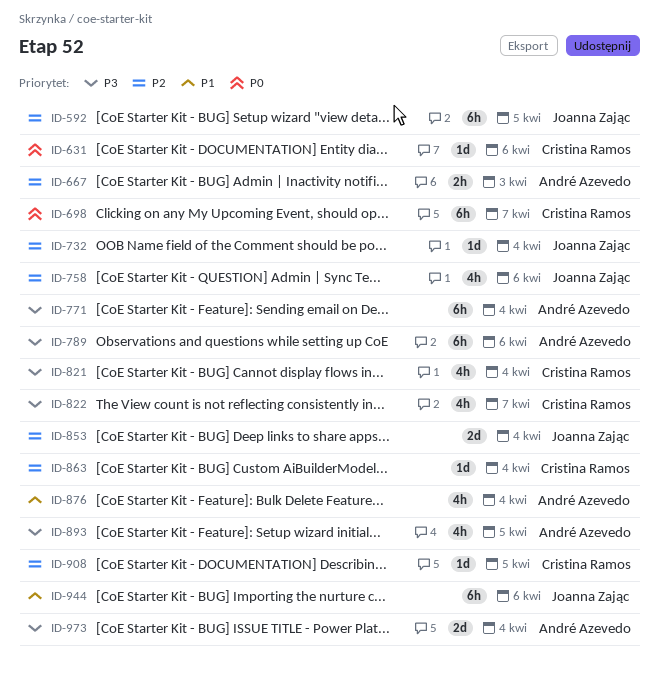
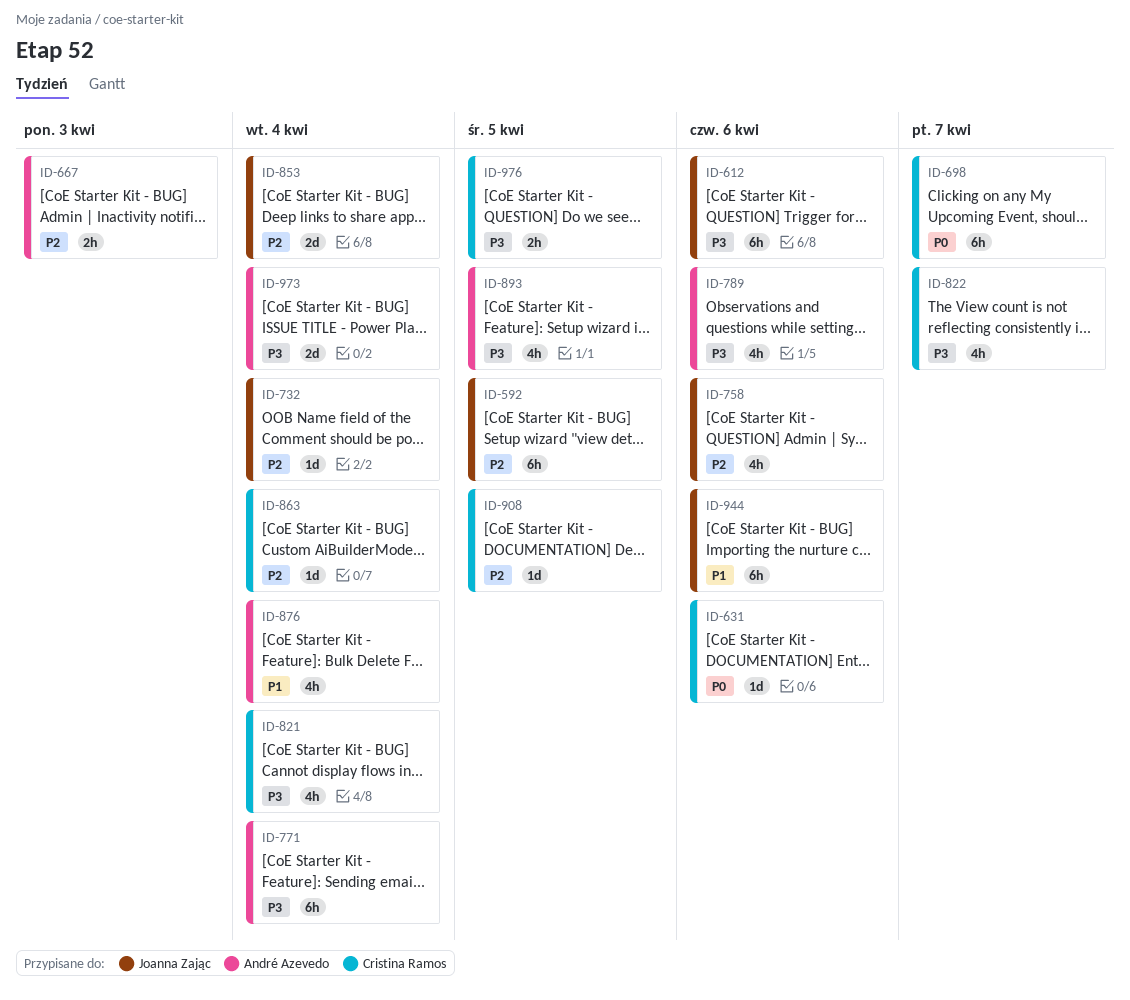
ID-612: none -> present
ID-789, estimate: 6h -> 4h
ID-976: none -> present

